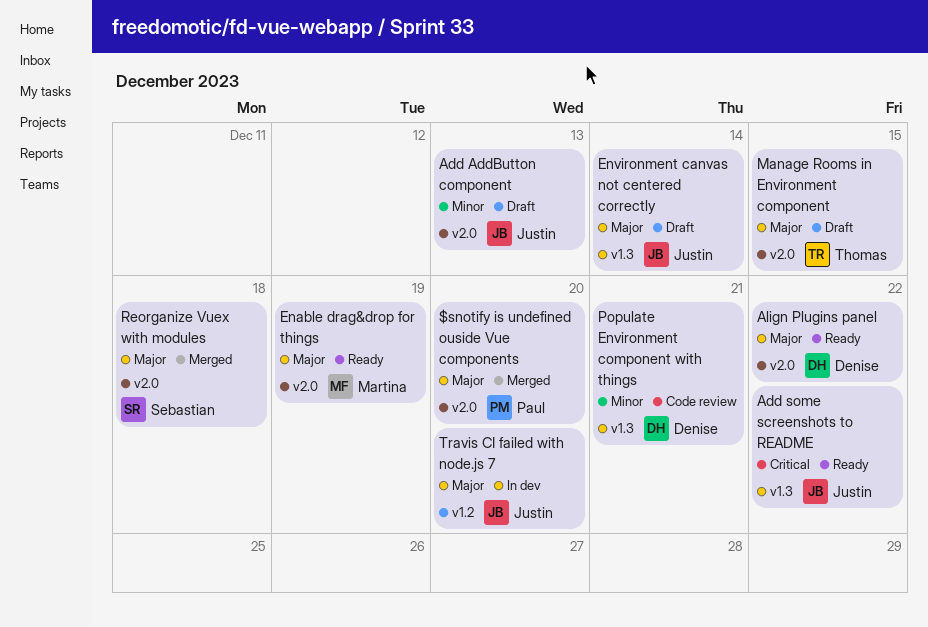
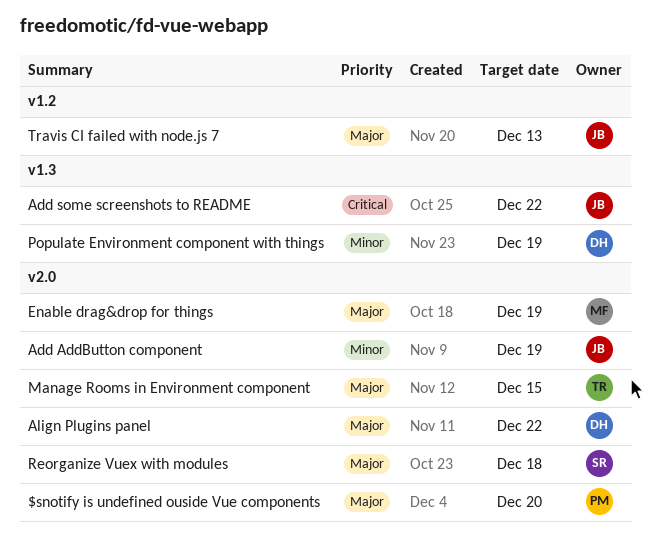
Add AddButton component, due: Dec 13 -> Dec 19
Environment canvas not centered correctly: present -> none
Populate Environment component with things, due: Dec 21 -> Dec 19
Travis CI failed with node.js 7, due: Dec 20 -> Dec 13

